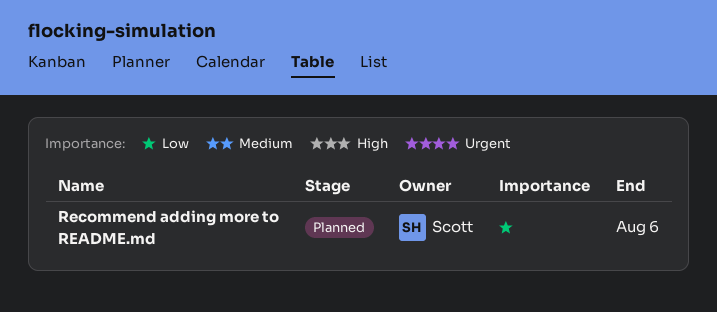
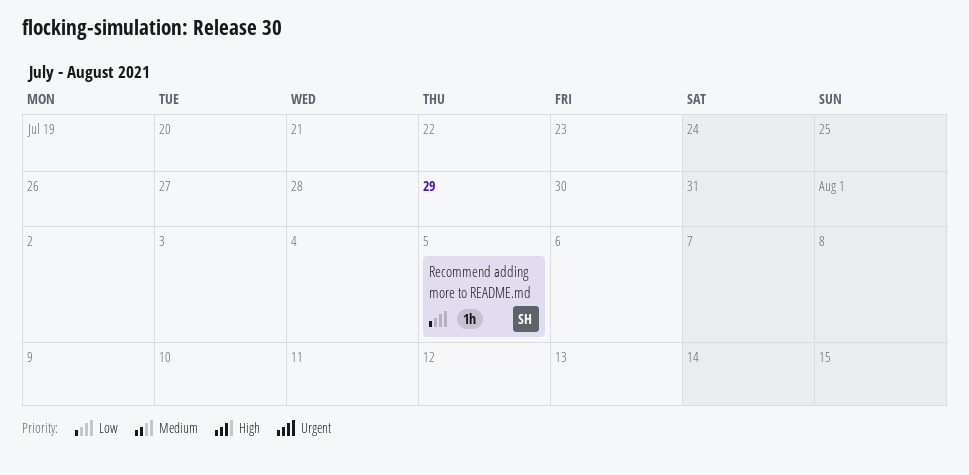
Recommend adding more to README.md, due: Aug 6 -> Aug 5

